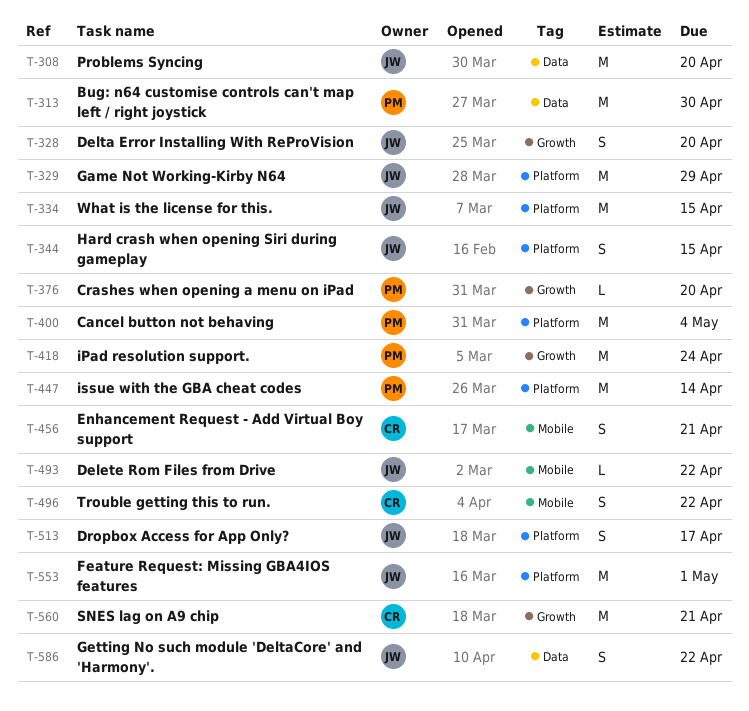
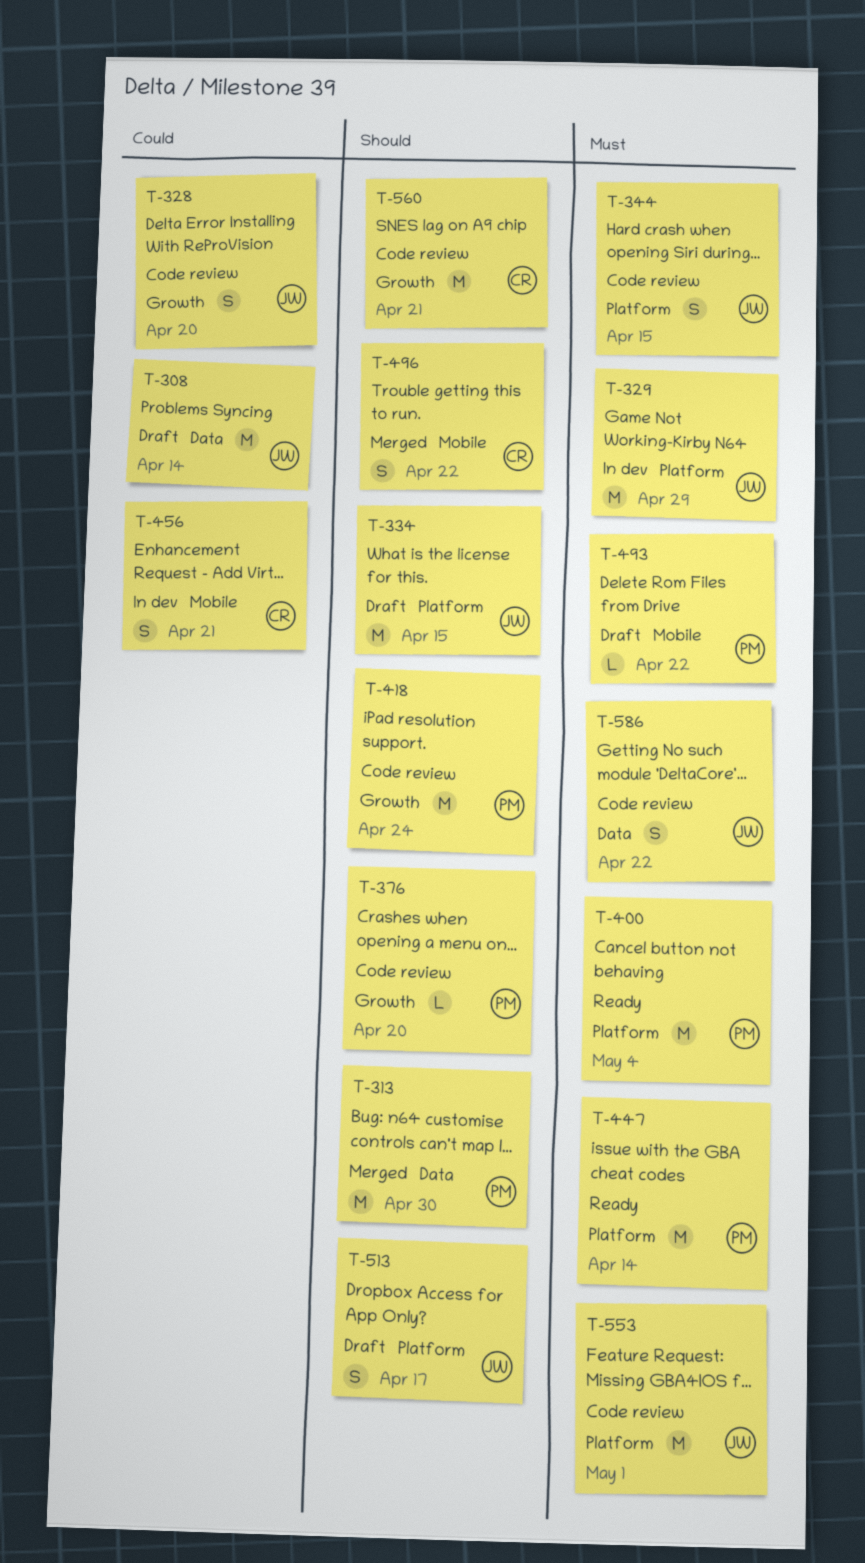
T-308, due: Apr 20 -> Apr 14
T-493, owner: JW -> PM

